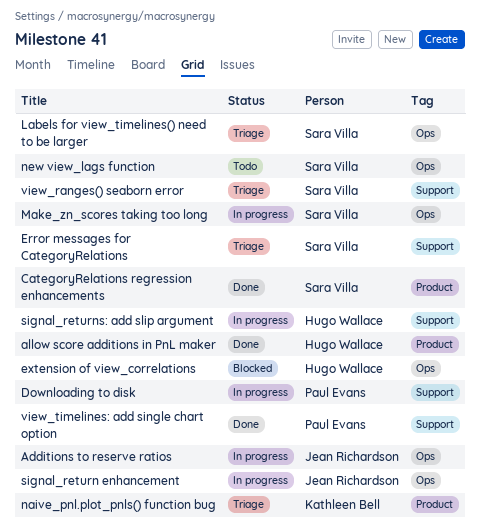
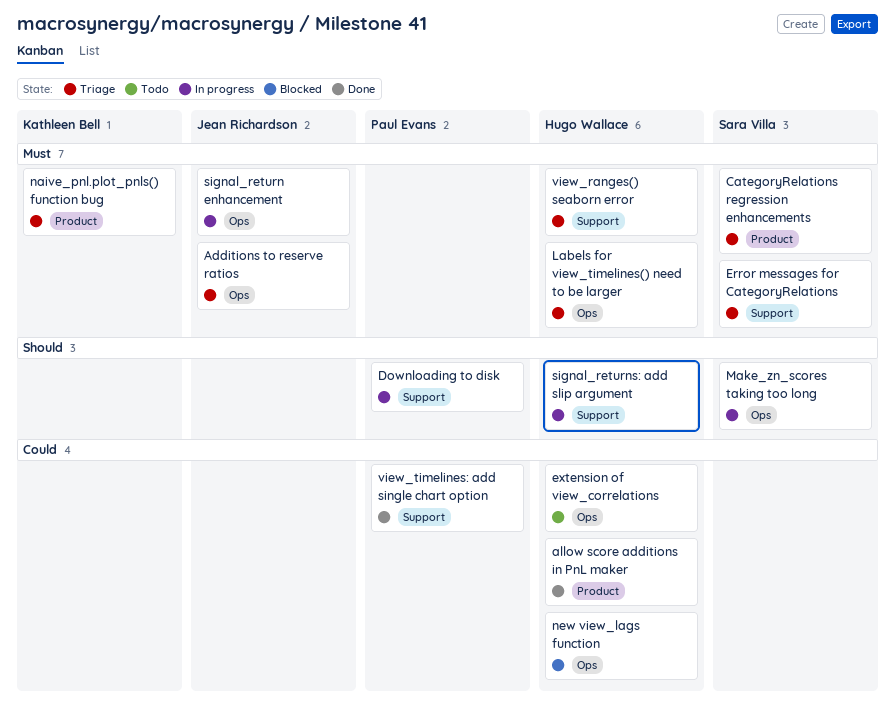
Additions to reserve ratios, status: In progress -> Triage
CategoryRelations regression enhancements, status: Done -> Triage
extension of view_correlations, status: Blocked -> Todo
Labels for view_timelines() need to be larger, owner: Sara Villa -> Hugo Wallace
new view_lags function, status: Todo -> Blocked
new view_lags function, owner: Sara Villa -> Hugo Wallace
view_ranges() seaborn error, owner: Sara Villa -> Hugo Wallace

